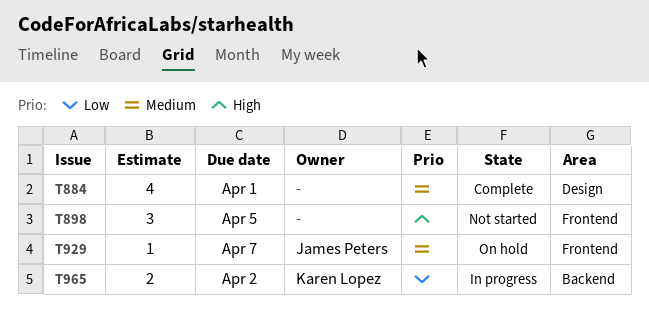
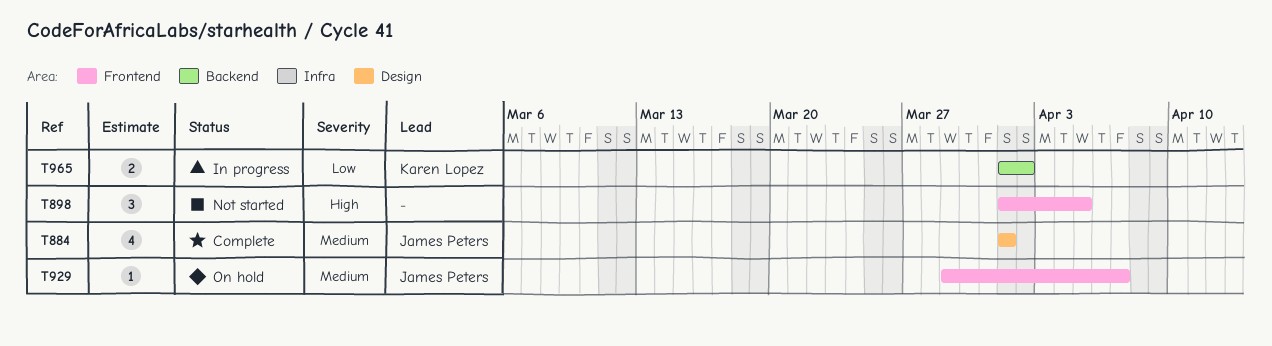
T884, owner: none -> James Peters

